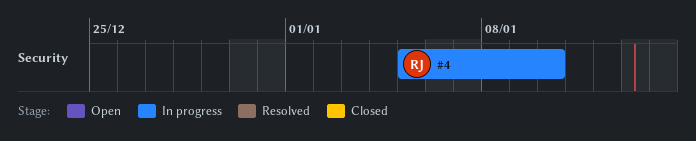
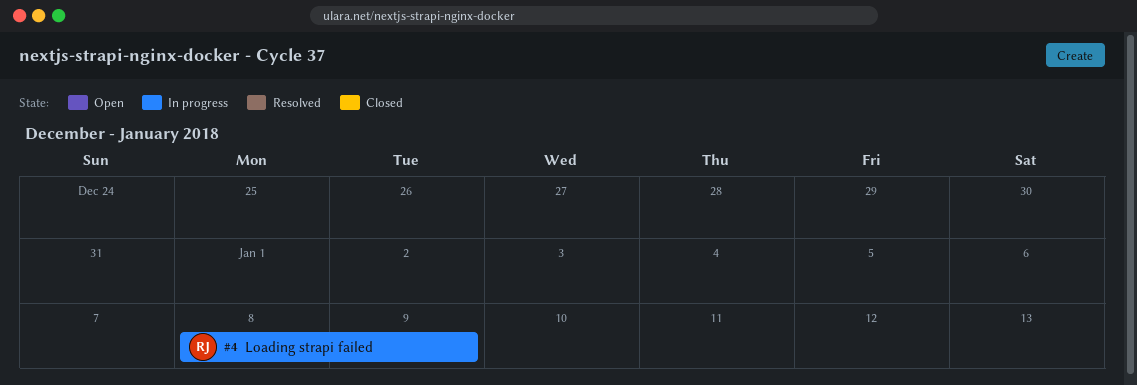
#4, start: Jan 5 -> Jan 8
#4, due: Jan 10 -> Jan 9

